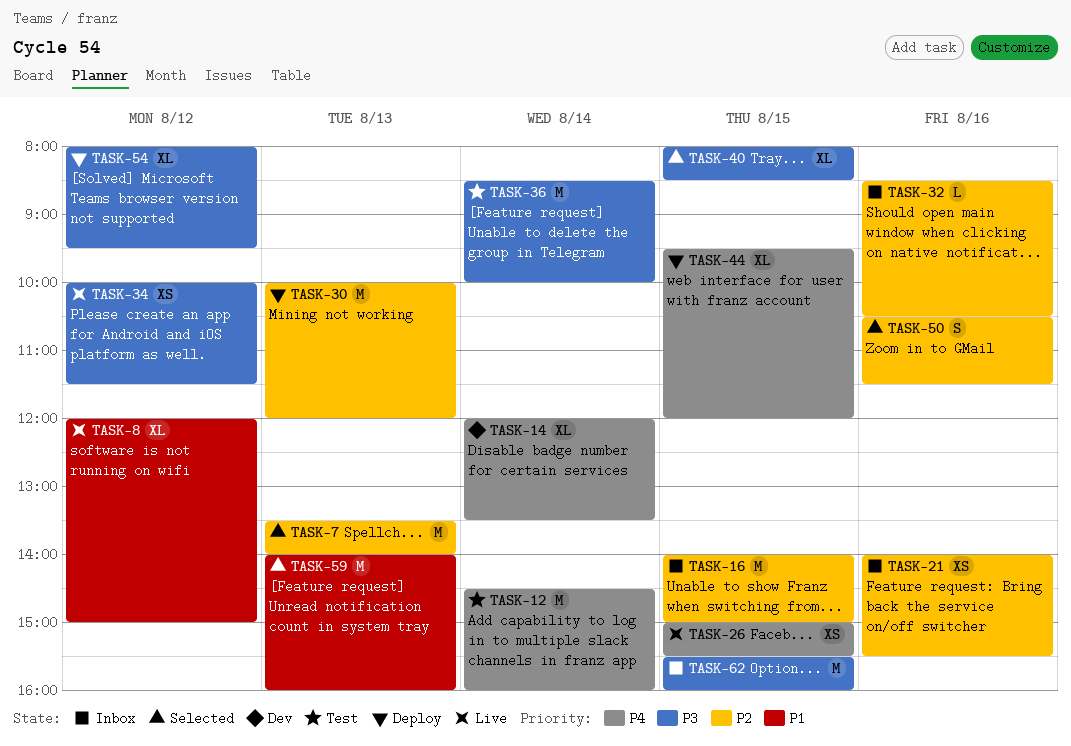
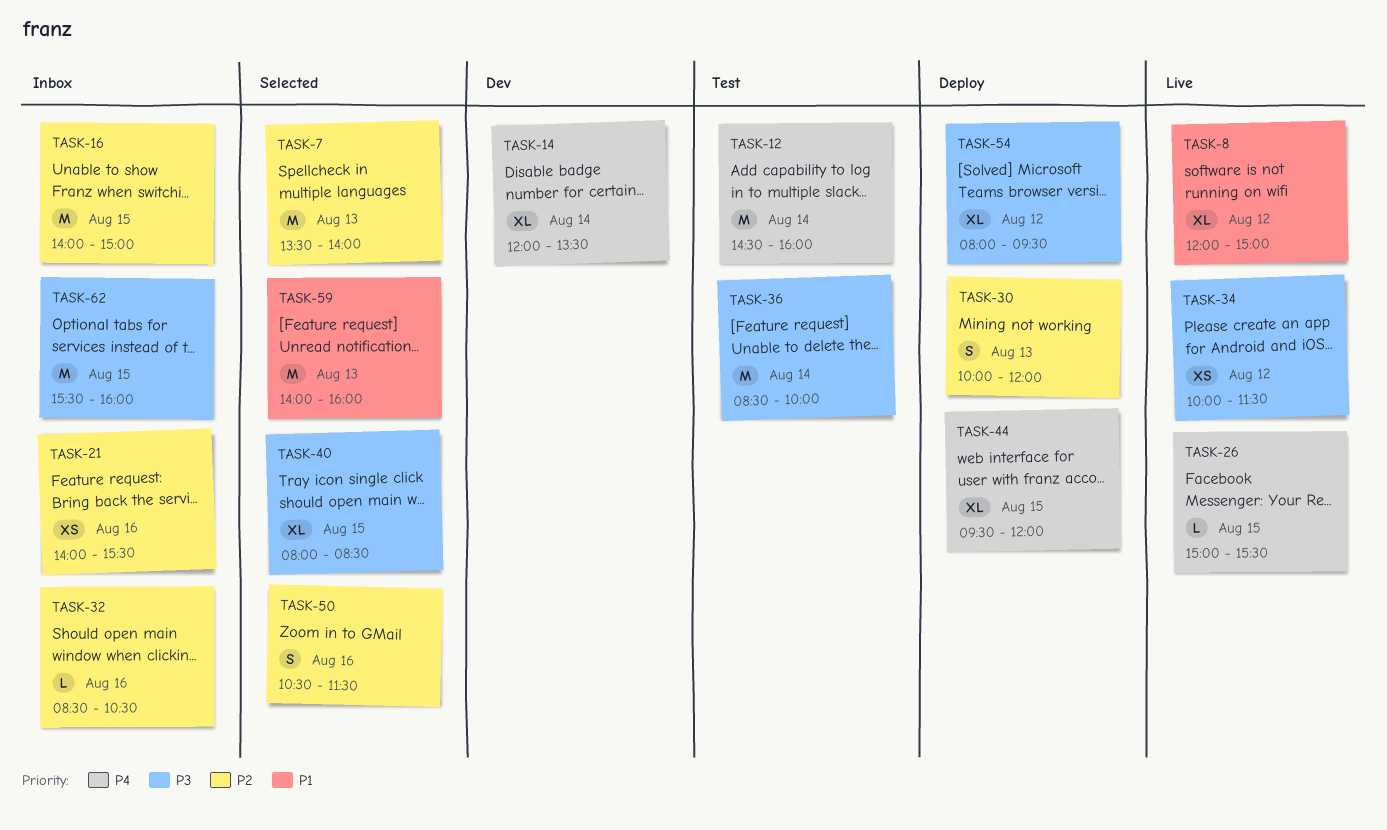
TASK-26, estimate: XS -> L
TASK-30, estimate: M -> S

